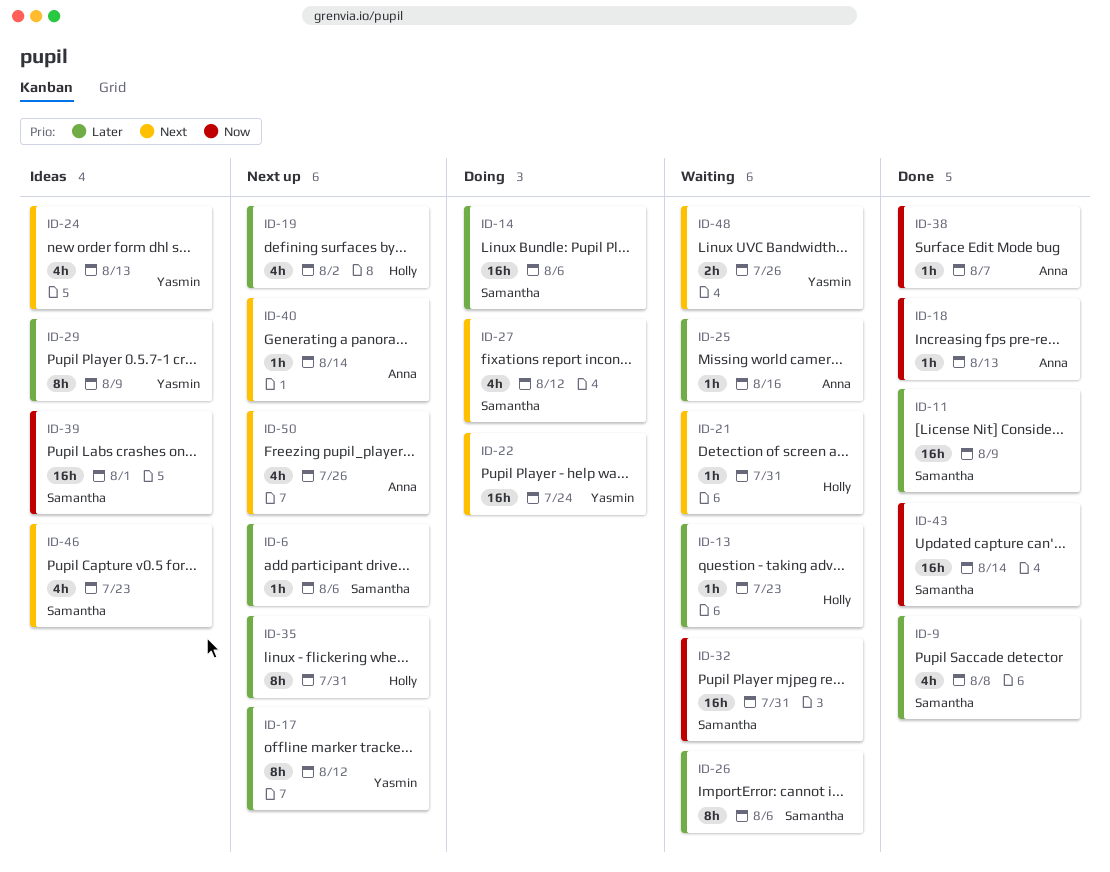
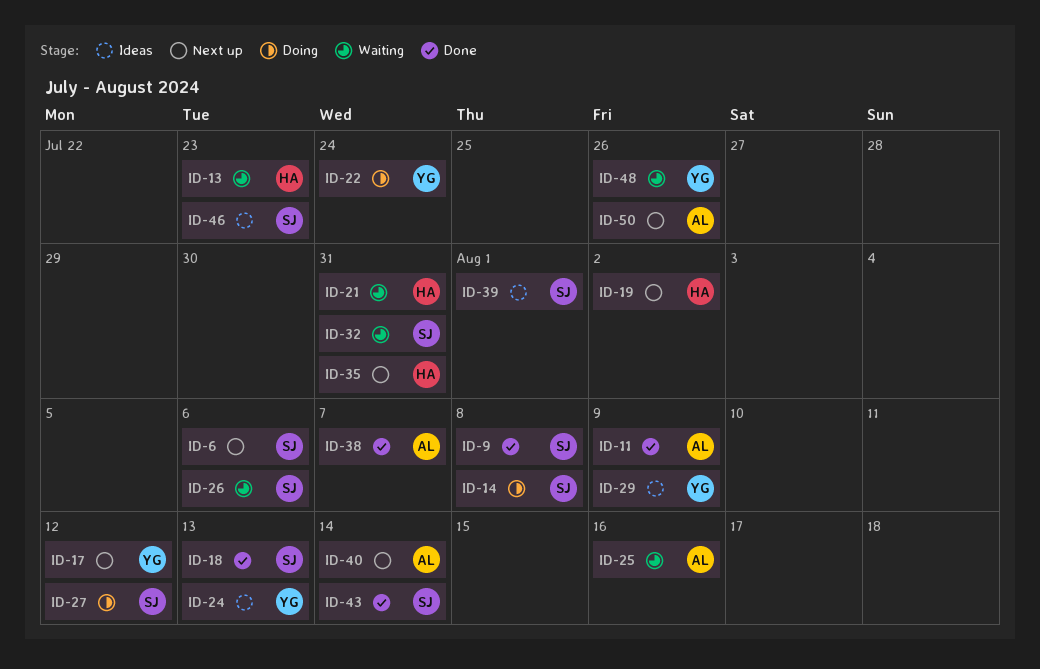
ID-11, owner: Samantha -> Anna
ID-14, due: Aug 6 -> Aug 8
ID-18, owner: Anna -> Samantha

